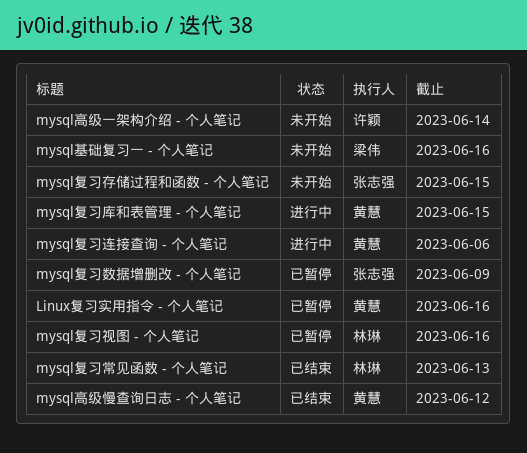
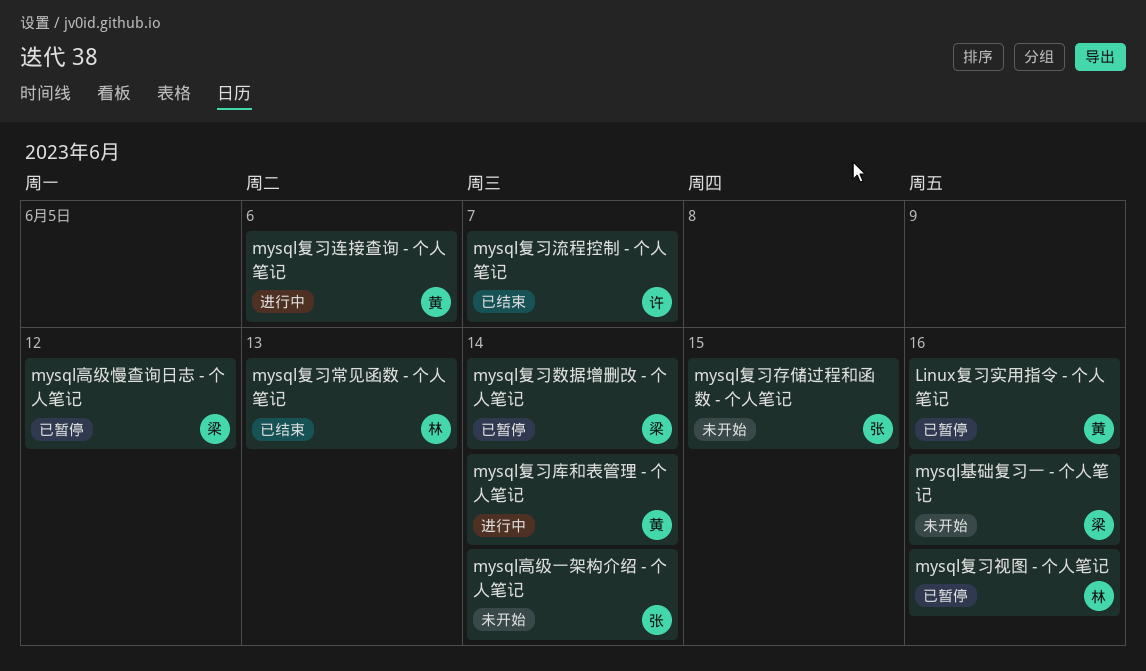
mysql复习库和表管理 - 个人笔记, due: Jun 15 -> Jun 14
mysql复习数据增删改 - 个人笔记, owner: 张志强 -> 梁伟
mysql复习数据增删改 - 个人笔记, due: Jun 9 -> Jun 14
mysql复习流程控制 - 个人笔记: none -> present
mysql高级一架构介绍 - 个人笔记, owner: 许颖 -> 张志强
mysql高级慢查询日志 - 个人笔记, status: 已结束 -> 已暂停
mysql高级慢查询日志 - 个人笔记, owner: 黄慧 -> 梁伟

